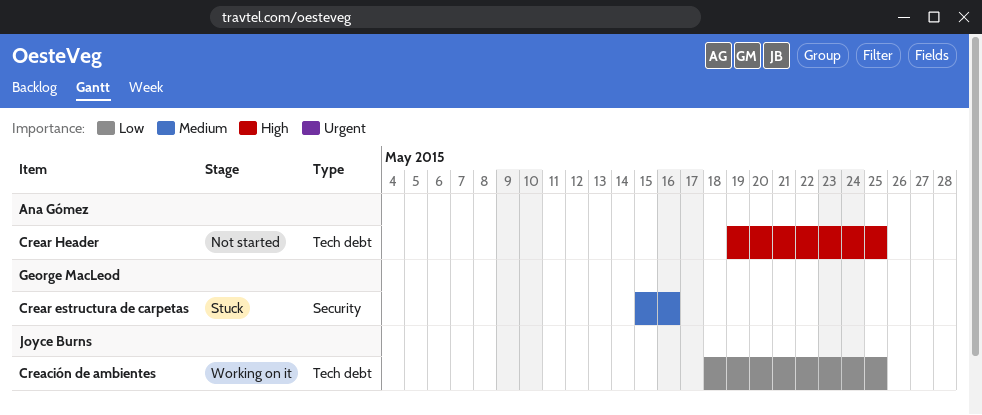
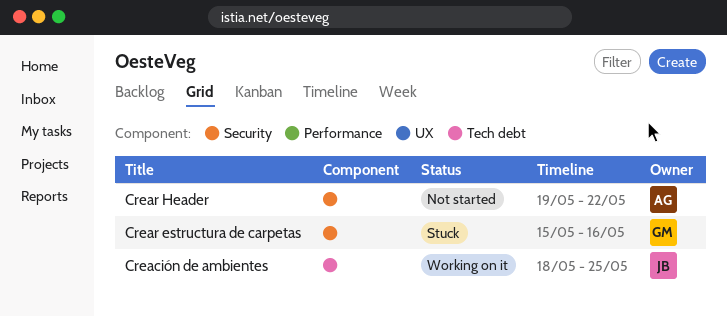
Crear Header, label: Tech debt -> Security
Crear Header, due: May 25 -> May 22

